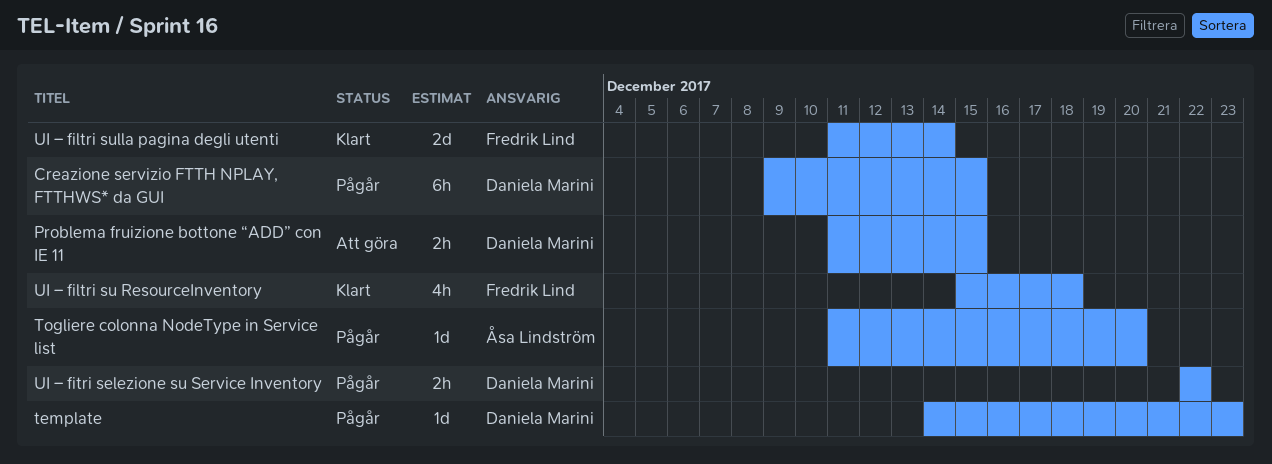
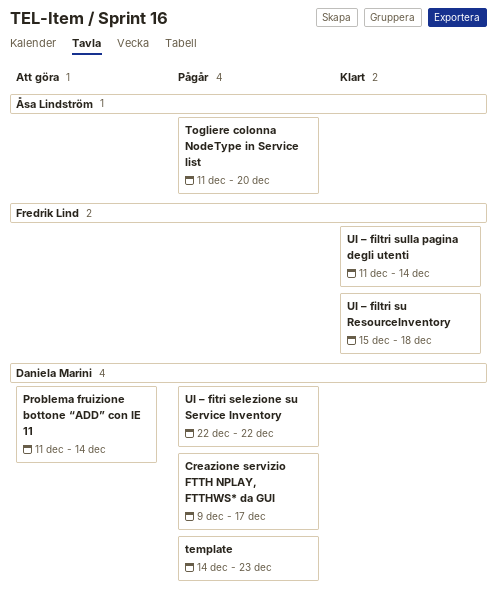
Creazione servizio FTTH NPLAY, FTTHWS* da GUI, due: Dec 15 -> Dec 17
Problema fruizione bottone “ADD” con IE 11, due: Dec 15 -> Dec 14

